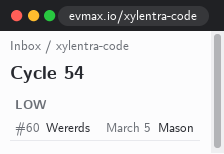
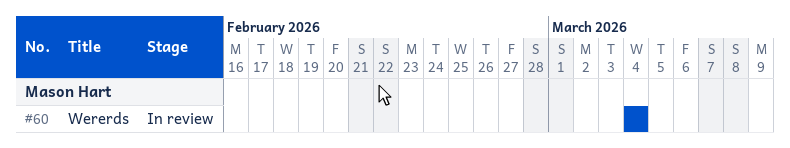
#60, due: Mar 5 -> Mar 4

